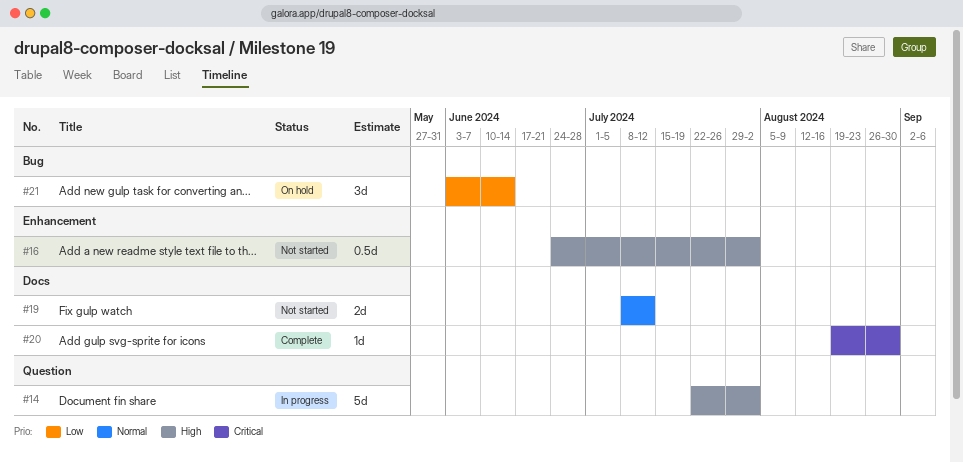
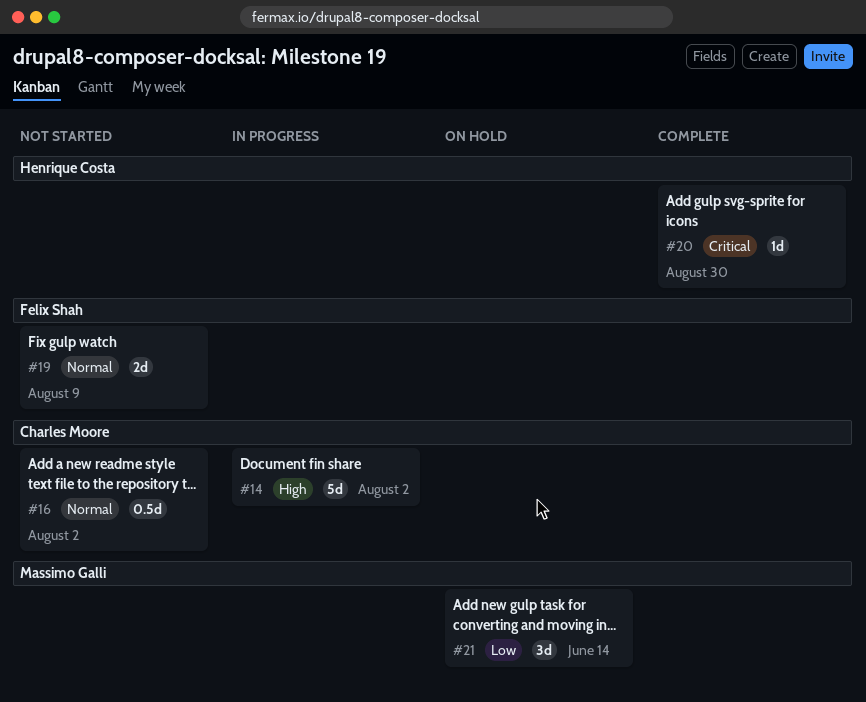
#16, priority: High -> Normal
#19, due: Jul 12 -> Aug 9

